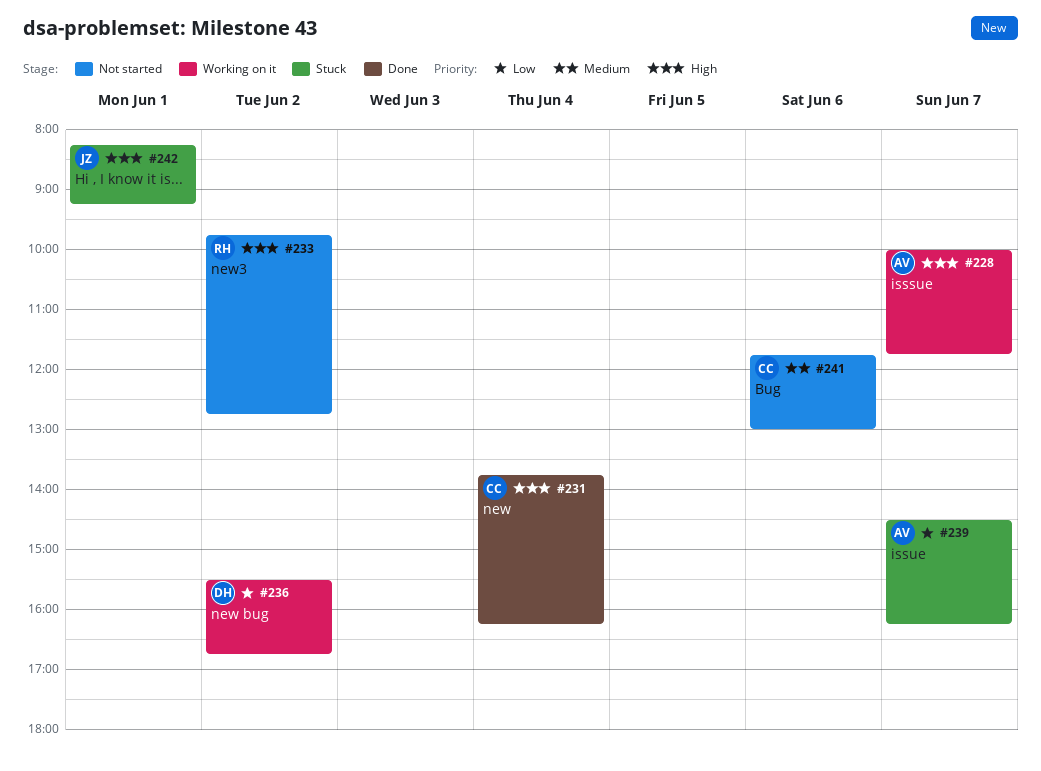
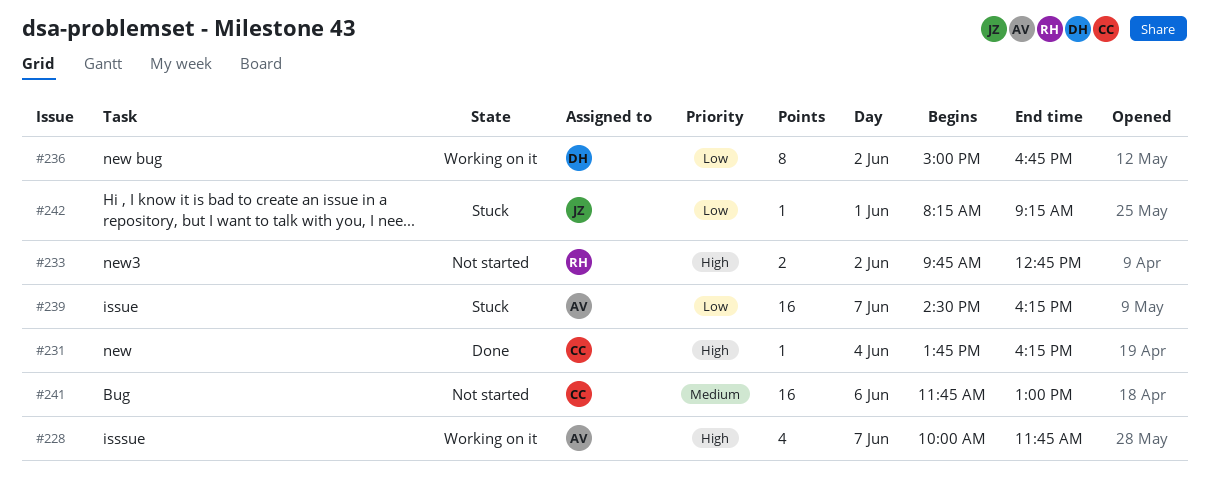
#236, begins: 15:30 -> 15:00
#242, priority: High -> Low

